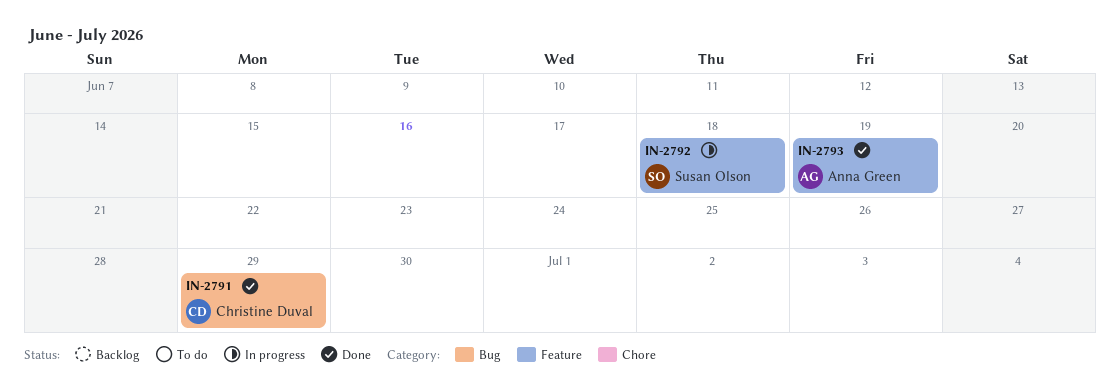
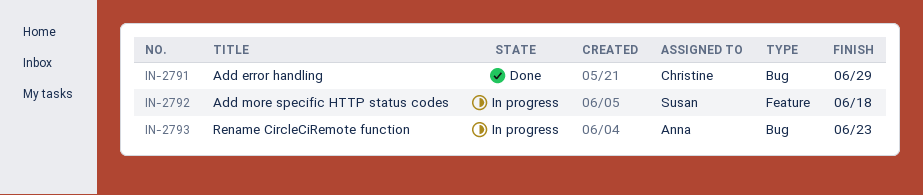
IN-2793, status: Done -> In progress
IN-2793, label: Feature -> Bug
IN-2793, due: Jun 19 -> Jun 23

